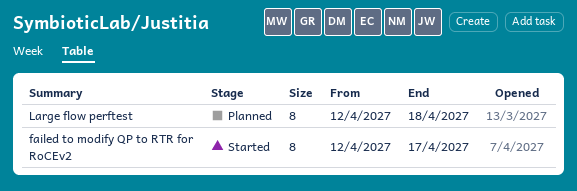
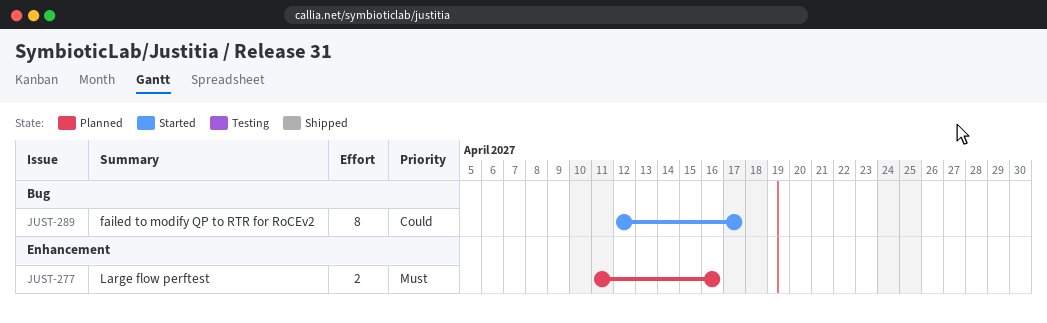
Large flow perftest, estimate: 8 -> 2
Large flow perftest, start: Apr 12 -> Apr 11
Large flow perftest, due: Apr 18 -> Apr 16

